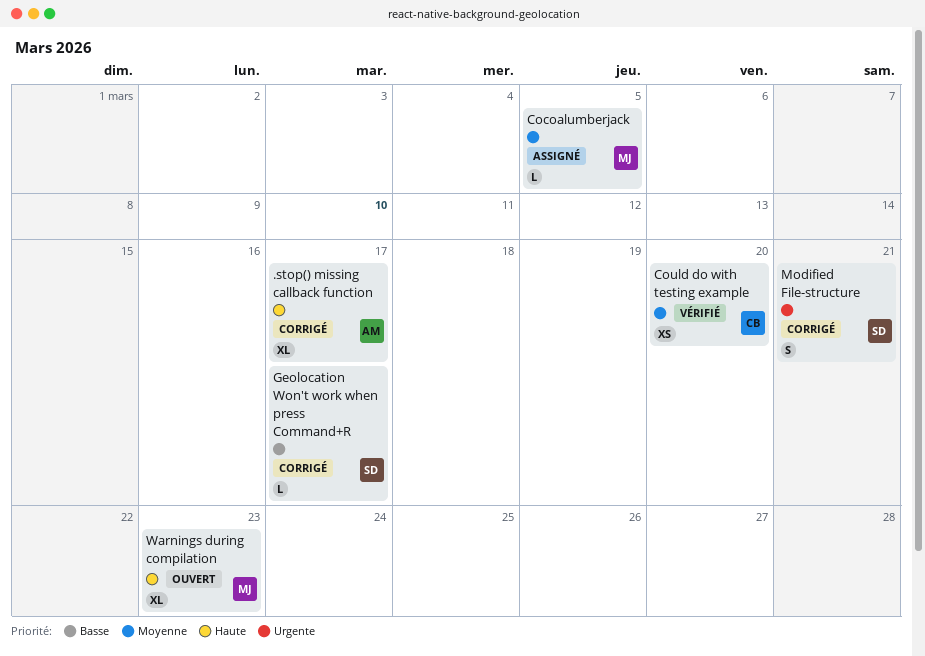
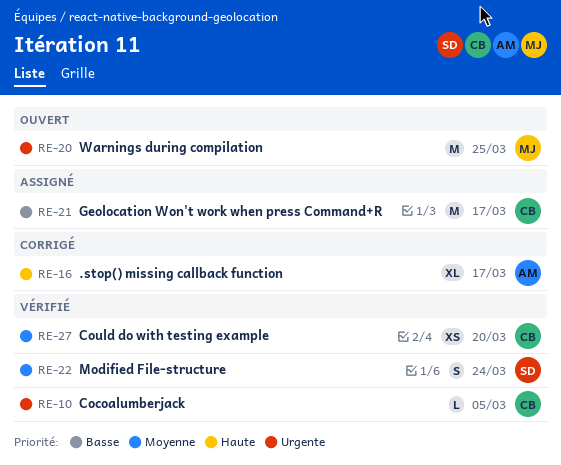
Cocoalumberjack, status: Assigné -> Vérifié
Cocoalumberjack, owner: MJ -> CB
Cocoalumberjack, priority: Moyenne -> Urgente
Geolocation Won't work when press Command+R, status: Corrigé -> Assigné
Geolocation Won't work when press Command+R, owner: SD -> CB
Geolocation Won't work when press Command+R, estimate: L -> M
Modified File-structure, status: Corrigé -> Vérifié
Modified File-structure, priority: Urgente -> Moyenne
Modified File-structure, due: Mar 21 -> Mar 24
Warnings during compilation, priority: Haute -> Urgente
Warnings during compilation, estimate: XL -> M
Warnings during compilation, due: Mar 23 -> Mar 25

